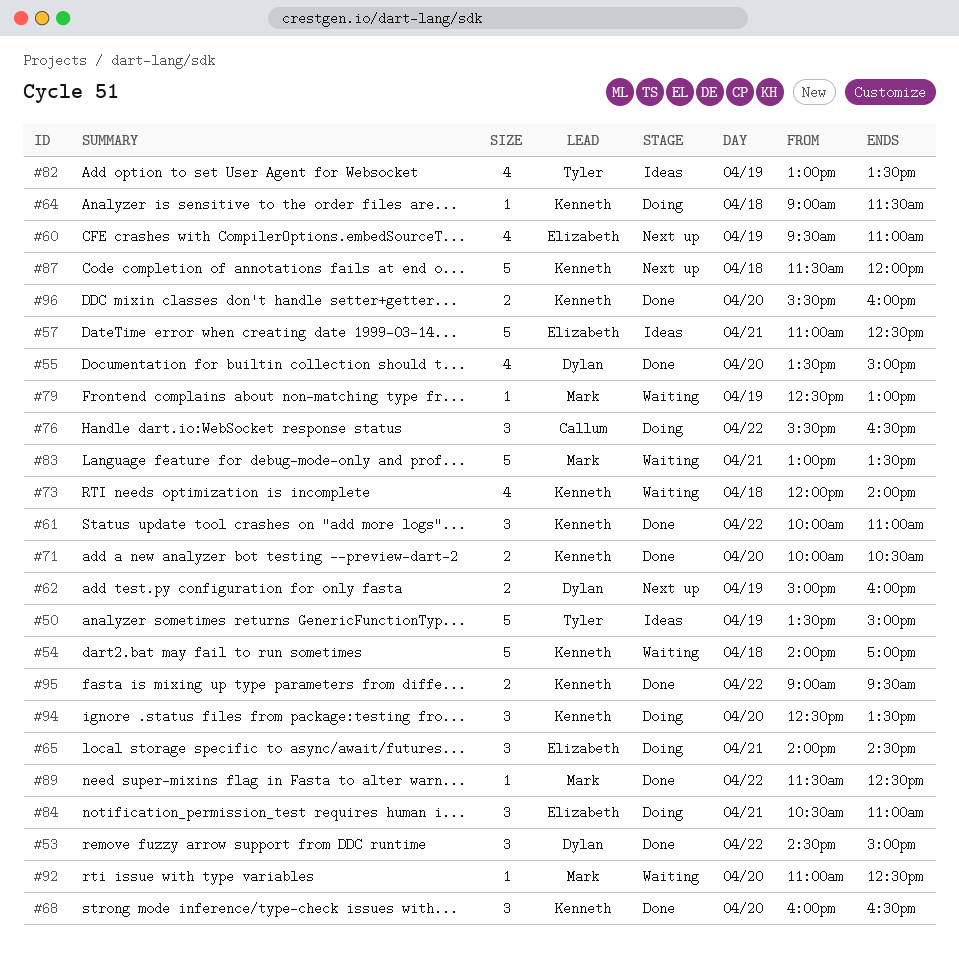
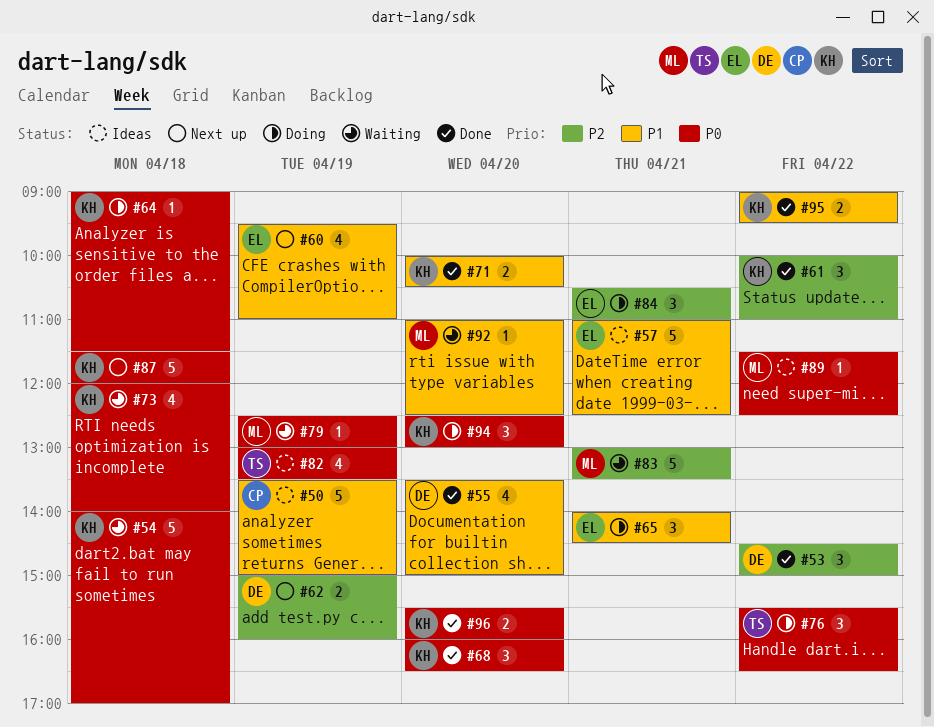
#50, owner: Tyler -> Callum
#76, owner: Callum -> Tyler
#89, status: Done -> Ideas
#94, ends: 13:30 -> 13:00

